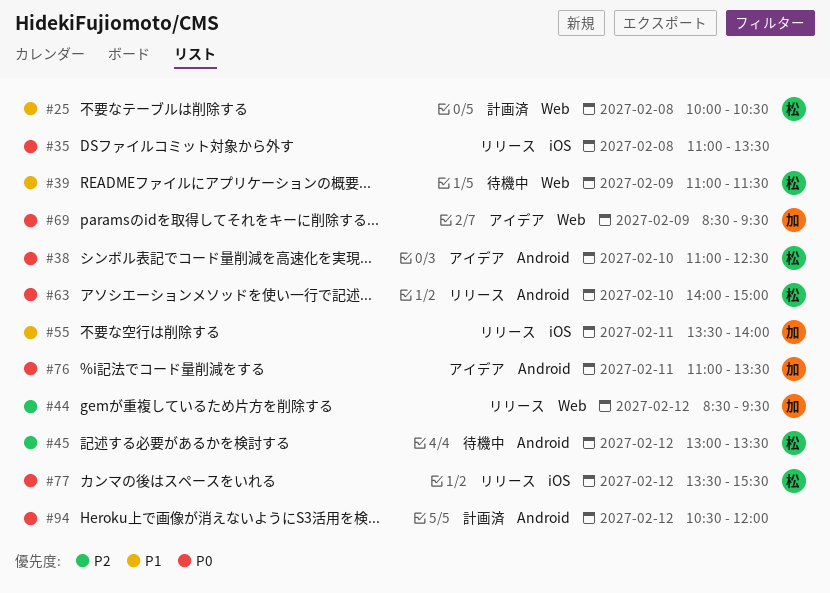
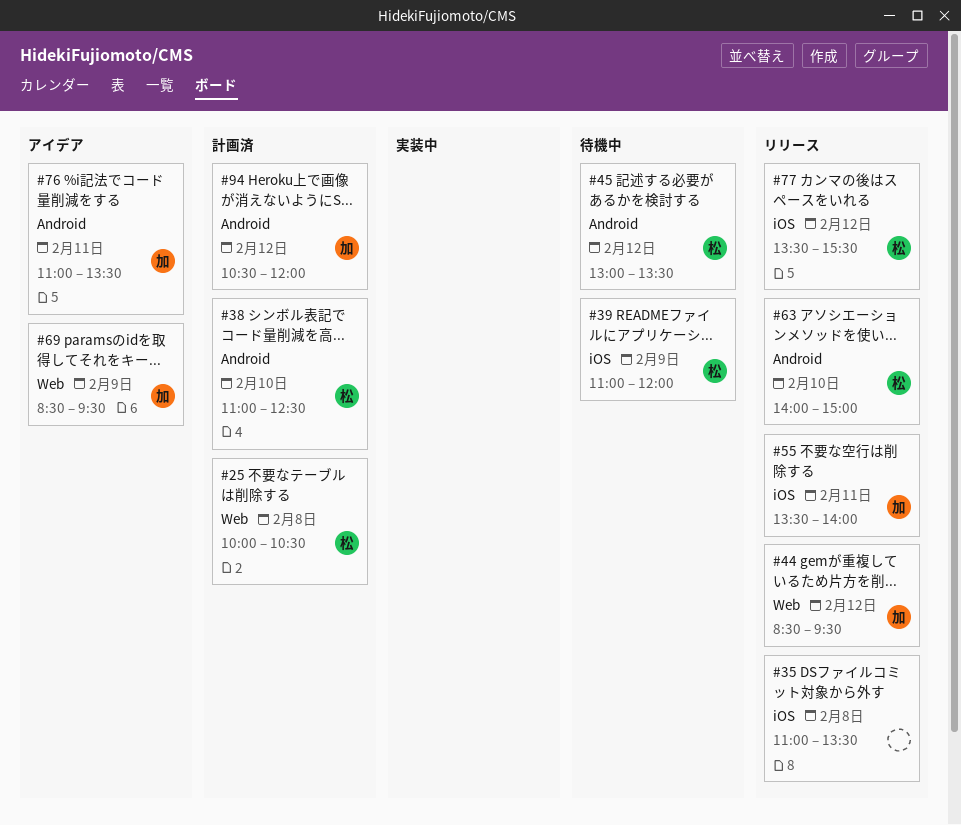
#38, status: アイデア -> 計画済
#39, label: Web -> iOS
#39, ends: 11:30 -> 12:00
#94, owner: none -> 加

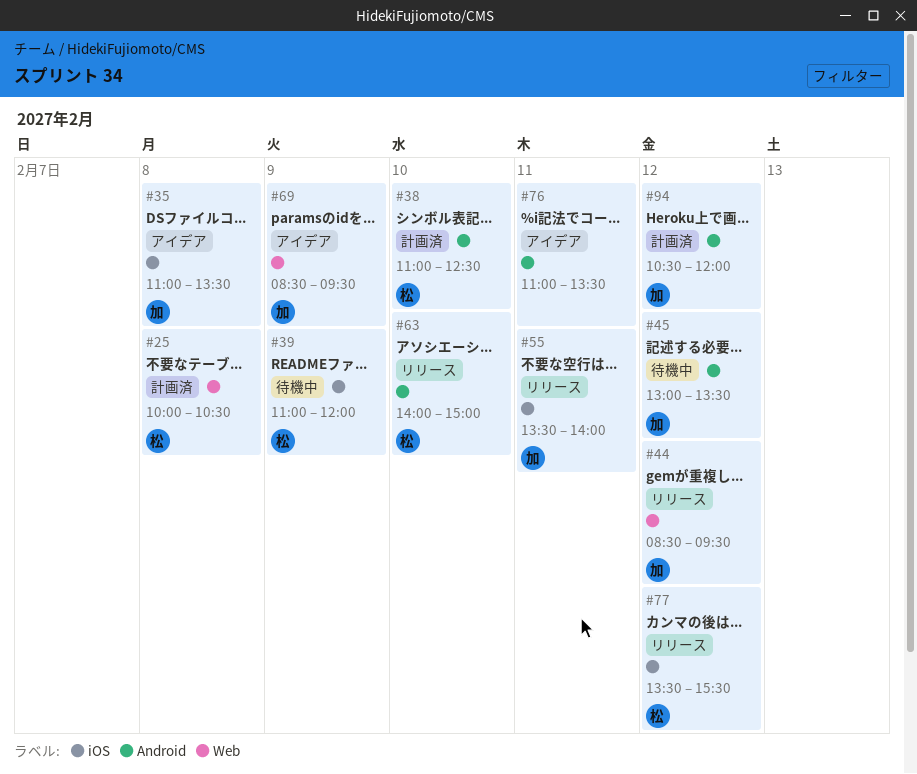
#35, status: リリース -> アイデア
#35, owner: none -> 加
#45, owner: 松 -> 加
#76, owner: 加 -> none

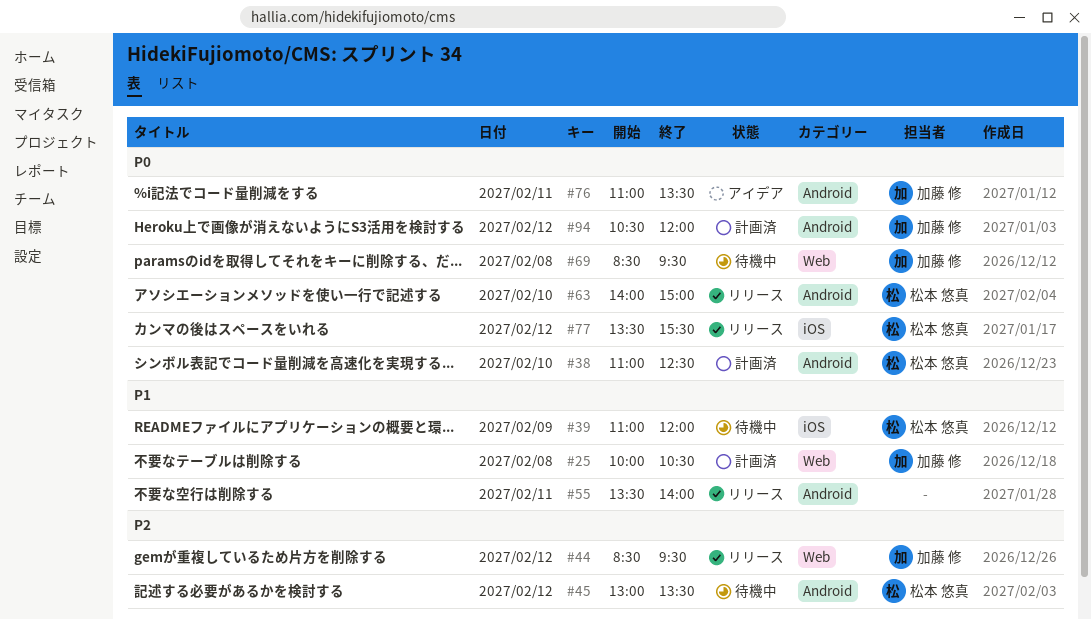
#25, owner: 松本 悠真 -> 加藤 修
#35: present -> none
#45, owner: 加藤 修 -> 松本 悠真
#55, owner: 加藤 修 -> none
#55, label: iOS -> Android
#69, status: アイデア -> 待機中
#69, day: Feb 9 -> Feb 8
#76, owner: none -> 加藤 修

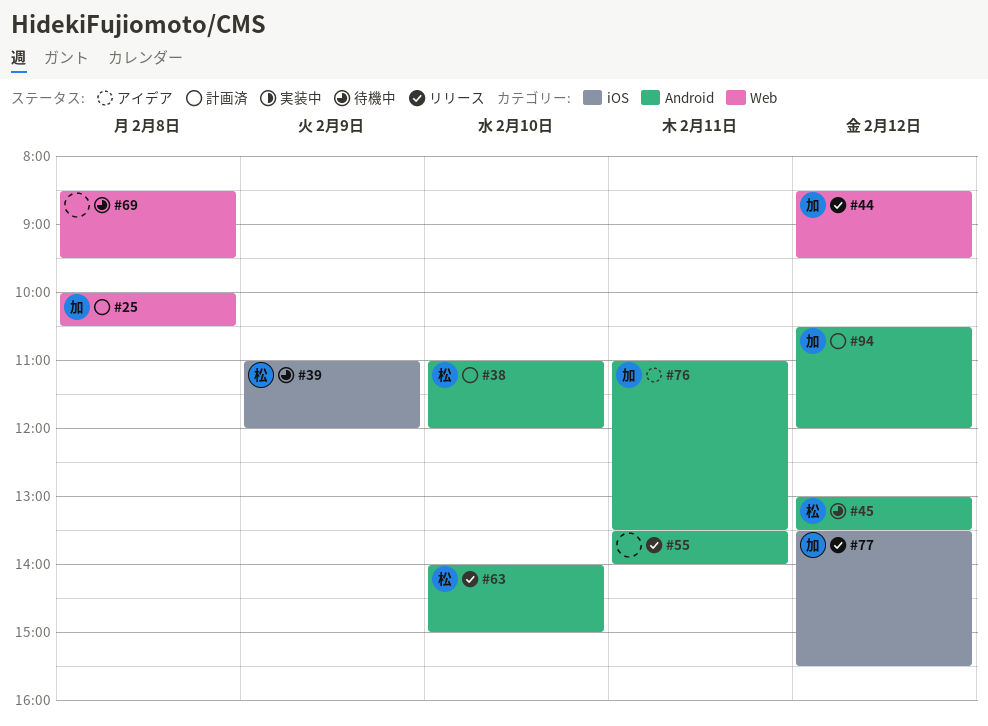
#38, ends: 12:30 -> 12:00
#69, owner: 加藤 修 -> none
#77, owner: 松本 悠真 -> 加藤 修

